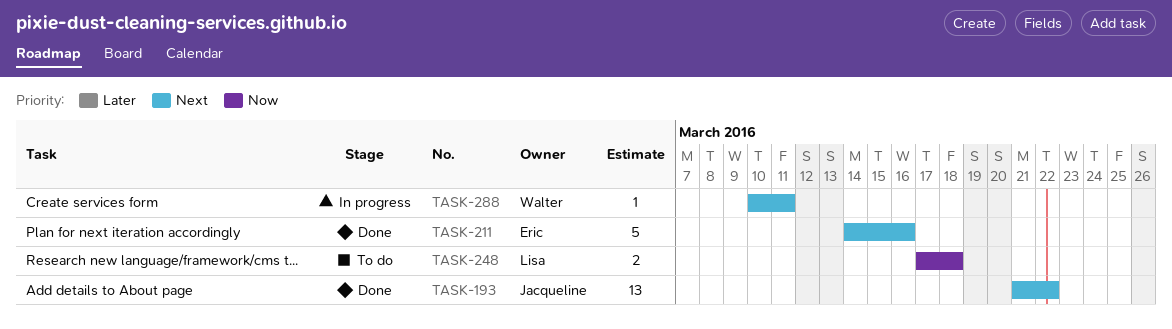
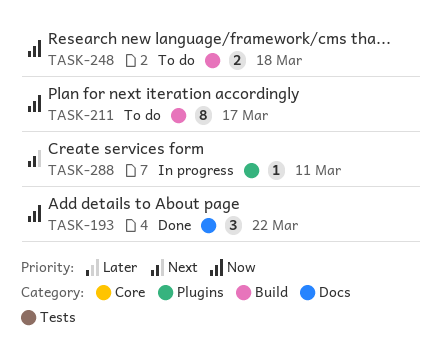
TASK-193, priority: Next -> Now
TASK-193, estimate: 13 -> 3
TASK-211, status: Done -> To do
TASK-211, priority: Next -> Now
TASK-211, estimate: 5 -> 8
TASK-211, due: Mar 16 -> Mar 17

